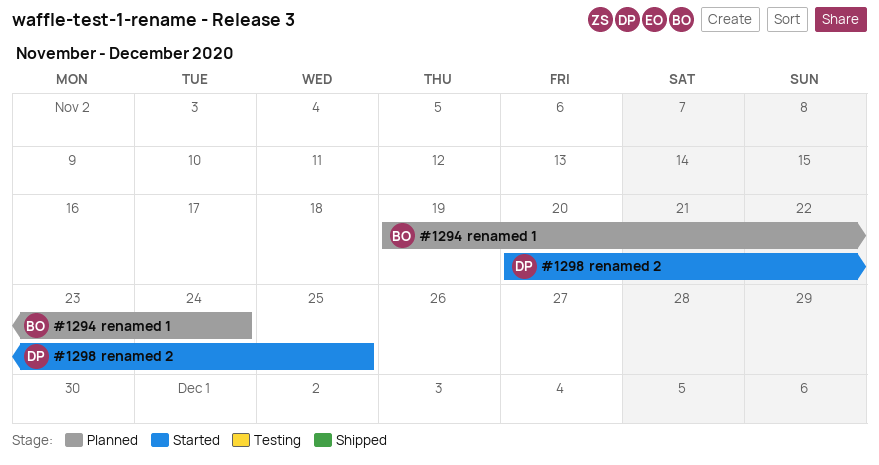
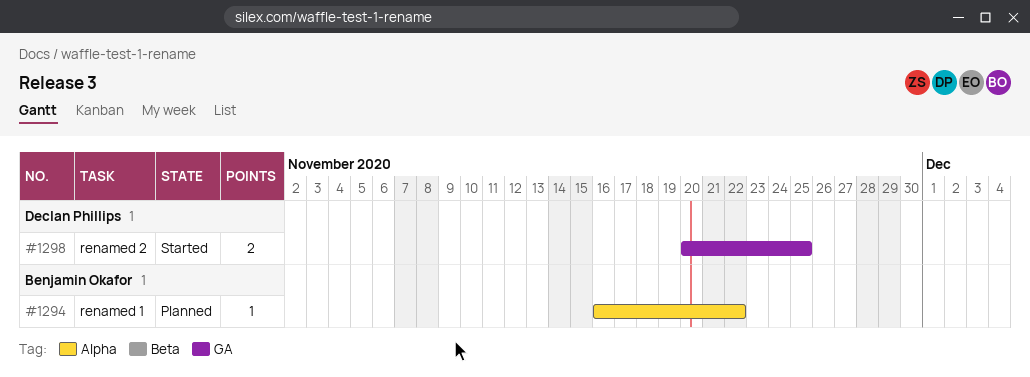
#1294, start: Nov 19 -> Nov 16
#1294, due: Nov 24 -> Nov 22

